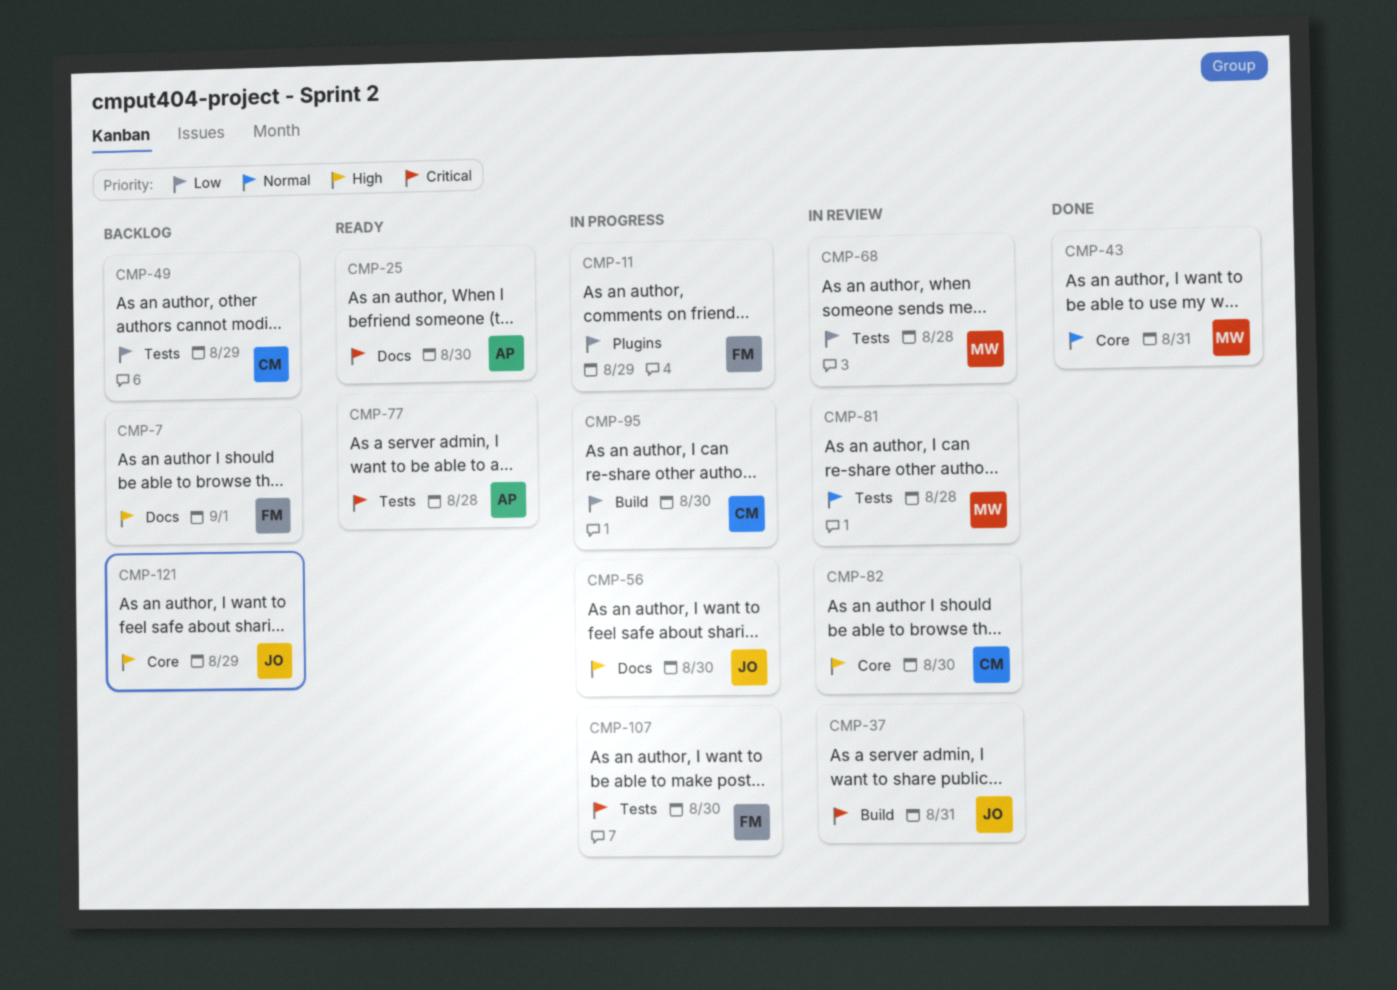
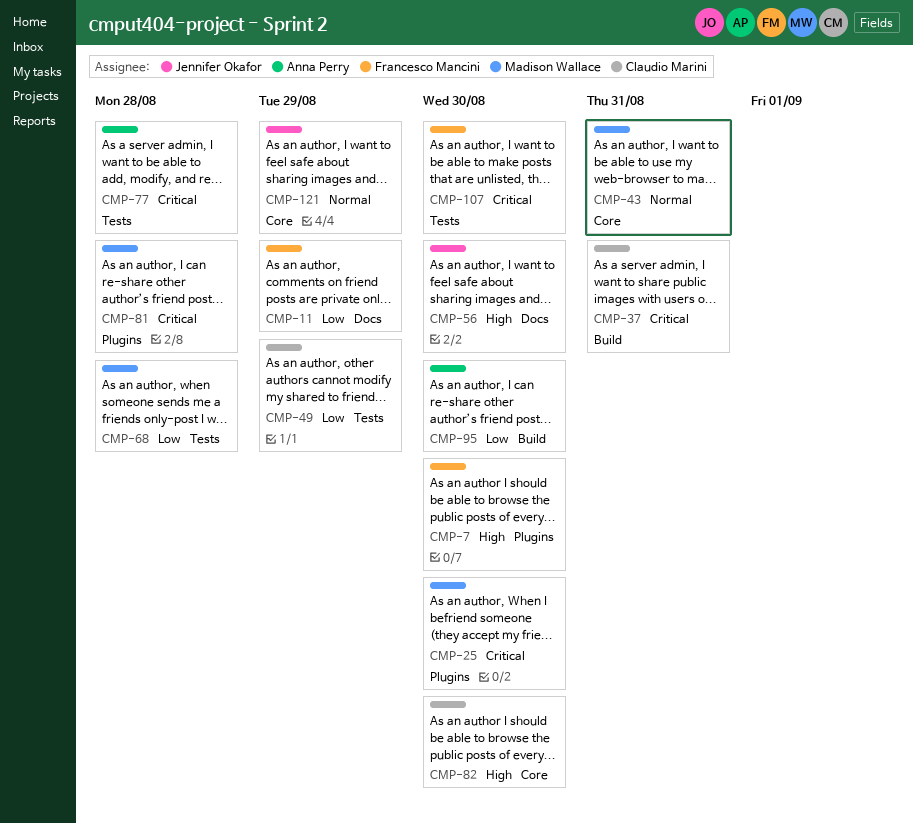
CMP-7, label: Docs -> Plugins
CMP-7, due: Sep 1 -> Aug 30
CMP-11, label: Plugins -> Docs
CMP-25, owner: Anna Perry -> Madison Wallace
CMP-25, label: Docs -> Plugins
CMP-37, owner: Jennifer Okafor -> Claudio Marini
CMP-81, priority: Normal -> Critical
CMP-81, label: Tests -> Plugins
CMP-95, owner: Claudio Marini -> Anna Perry
CMP-121, priority: High -> Normal

